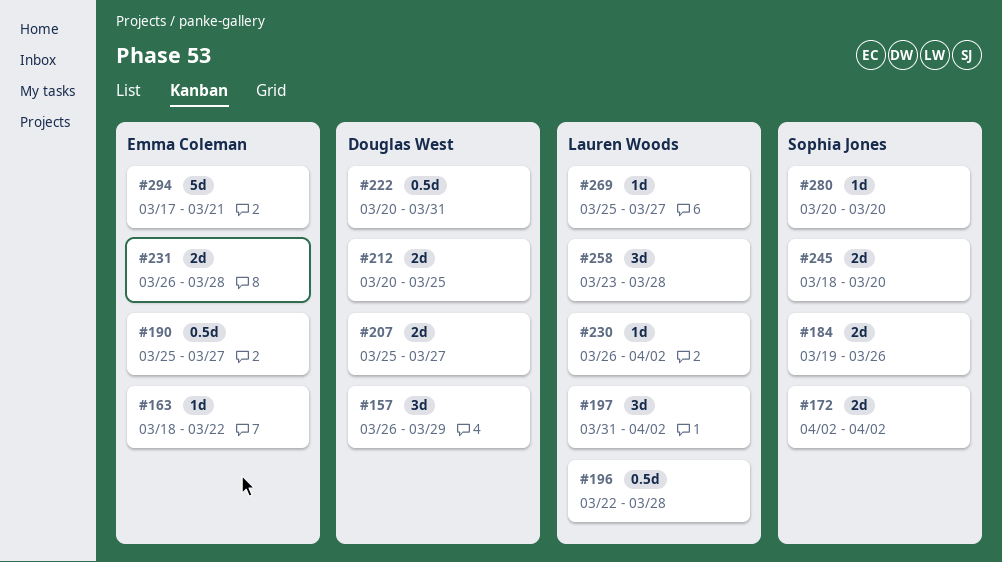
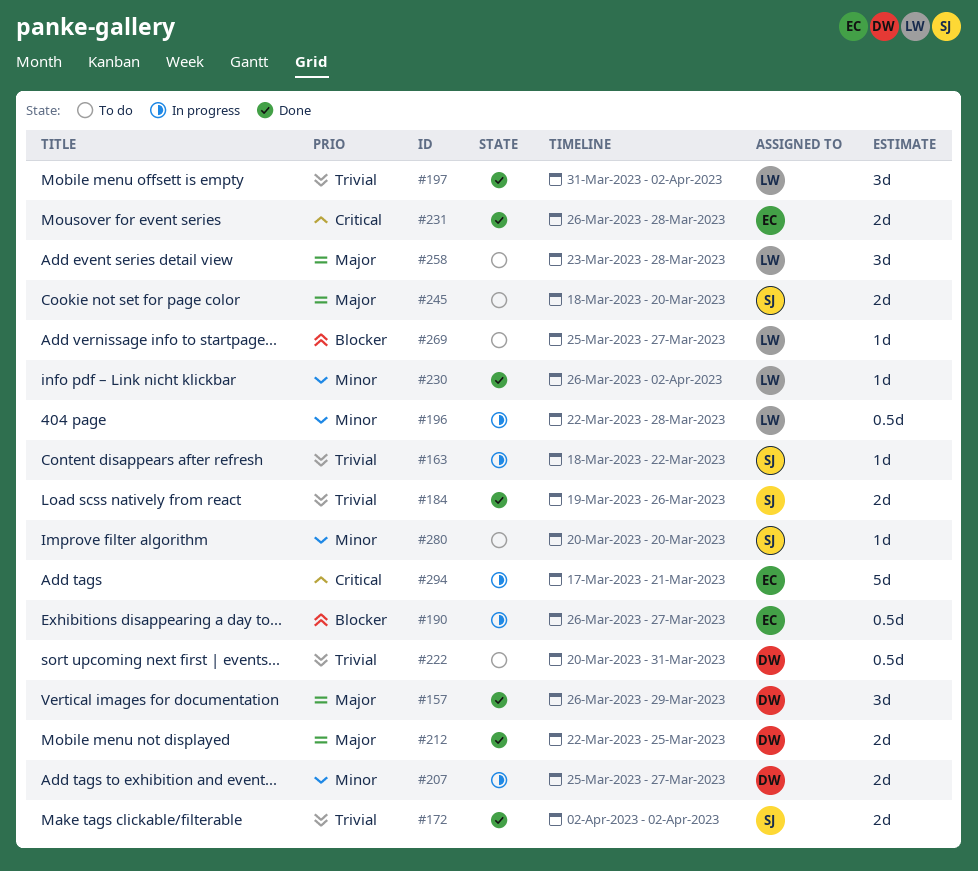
#163, owner: Emma Coleman -> Sophia Jones
#190, start: Mar 25 -> Mar 26
#212, start: Mar 20 -> Mar 22

